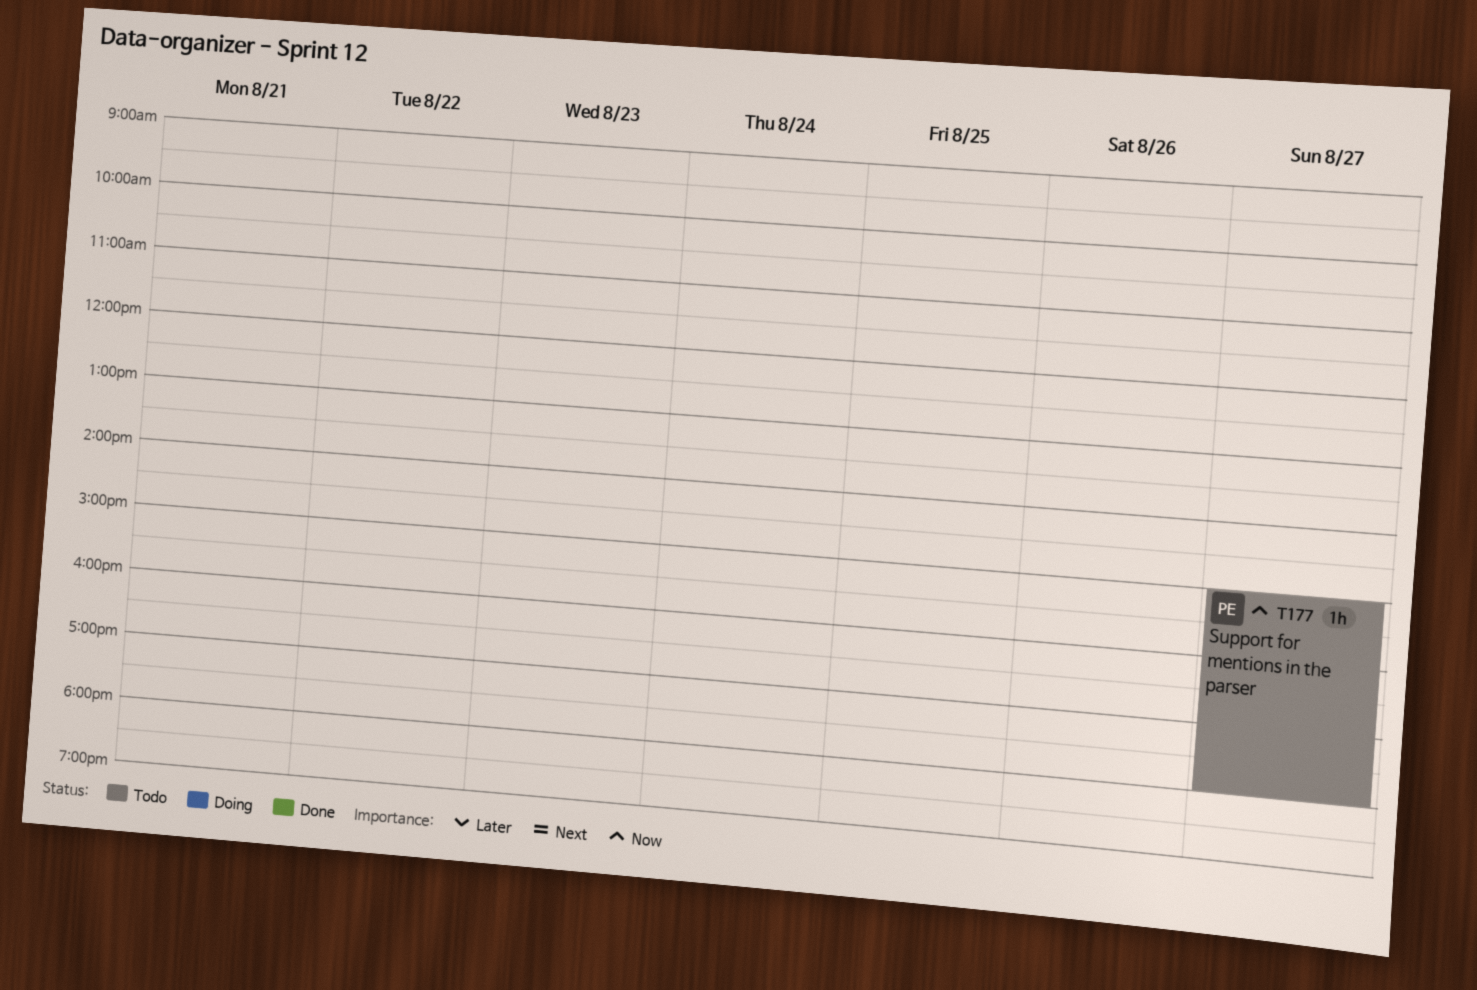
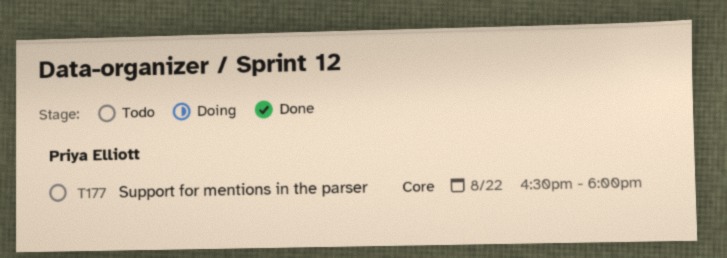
T177, day: Aug 27 -> Aug 22
T177, begins: 15:00 -> 16:30

